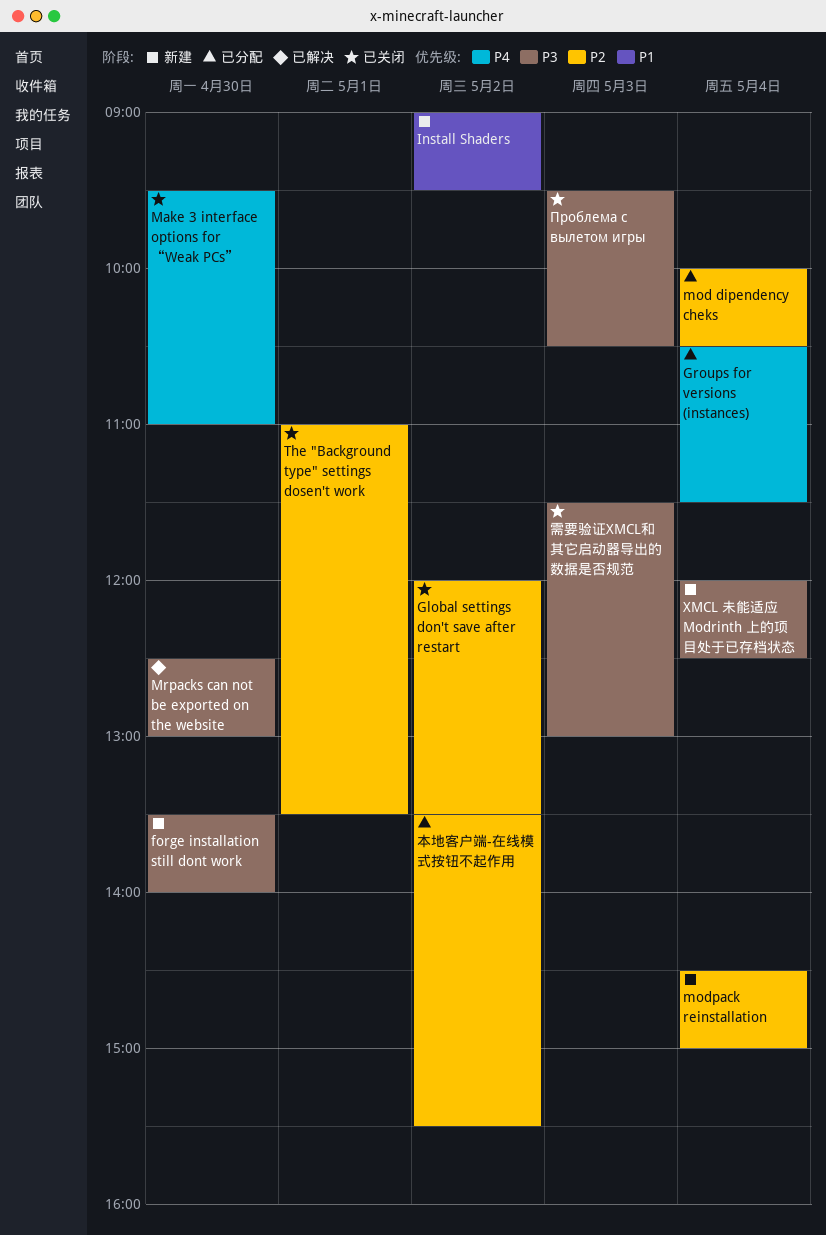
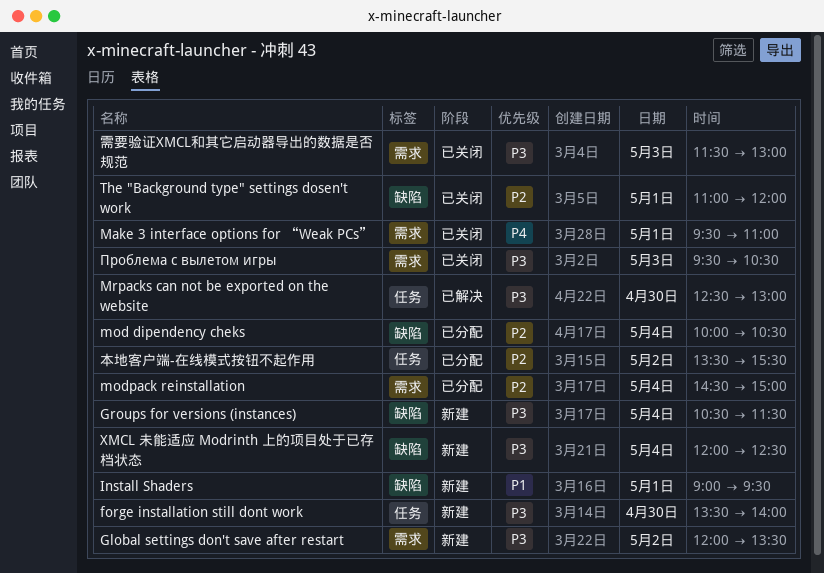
Global settings don't save after restart, status: 已关闭 -> 新建
Global settings don't save after restart, priority: P2 -> P3
Groups for versions (instances), status: 已分配 -> 新建
Groups for versions (instances), priority: P4 -> P3
Install Shaders, day: May 2 -> May 1
Make 3 interface options for “Weak PCs”, day: Apr 30 -> May 1
modpack reinstallation, status: 新建 -> 已分配
The "Background type" settings dosen't work, ends: 13:30 -> 12:00

